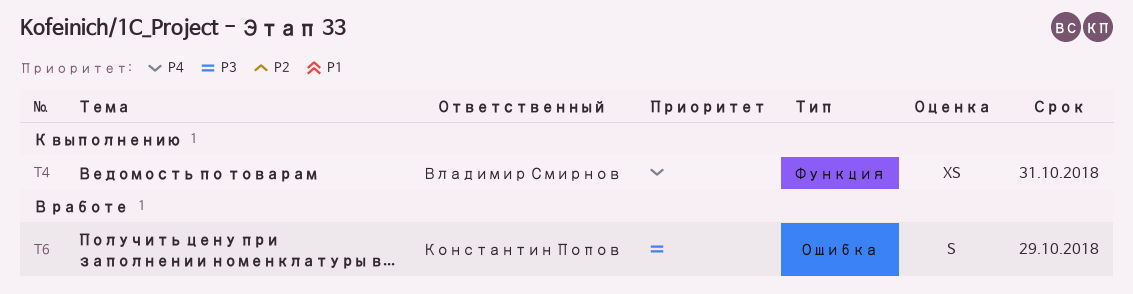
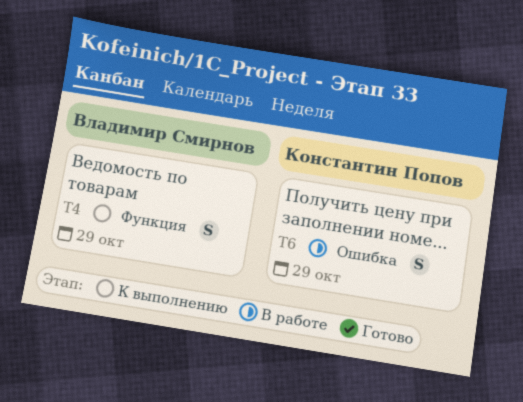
T4, estimate: XS -> S
T4, due: Oct 31 -> Oct 29

